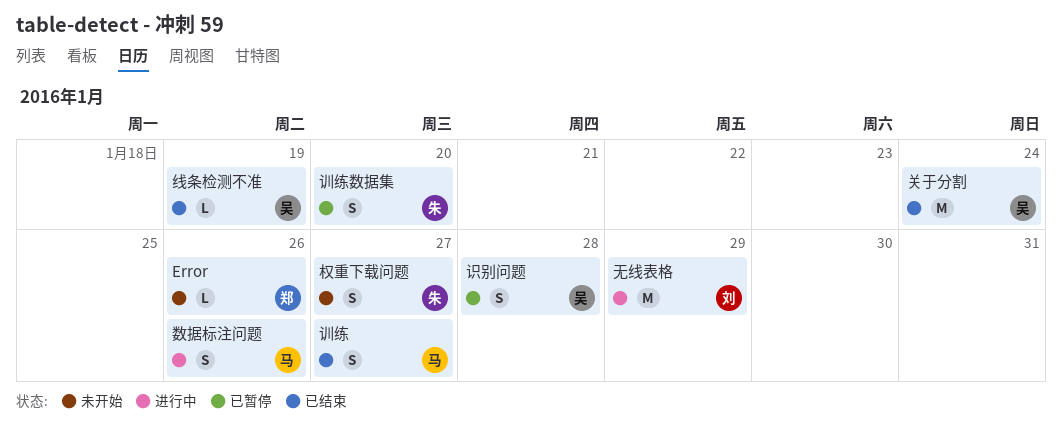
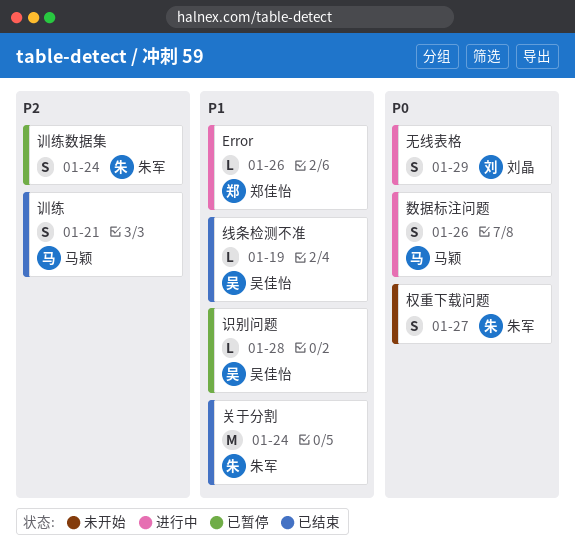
Error, status: 未开始 -> 进行中
关于分割, owner: 吴佳怡 -> 朱军
无线表格, estimate: M -> S
训练, due: Jan 27 -> Jan 21
训练数据集, due: Jan 20 -> Jan 24
识别问题, estimate: S -> L

